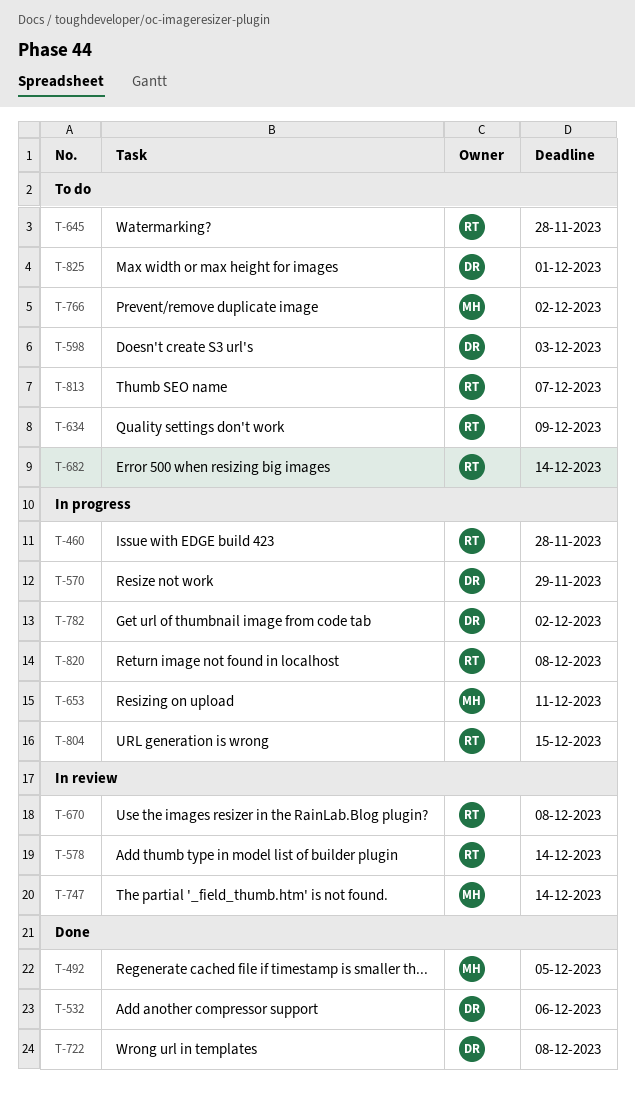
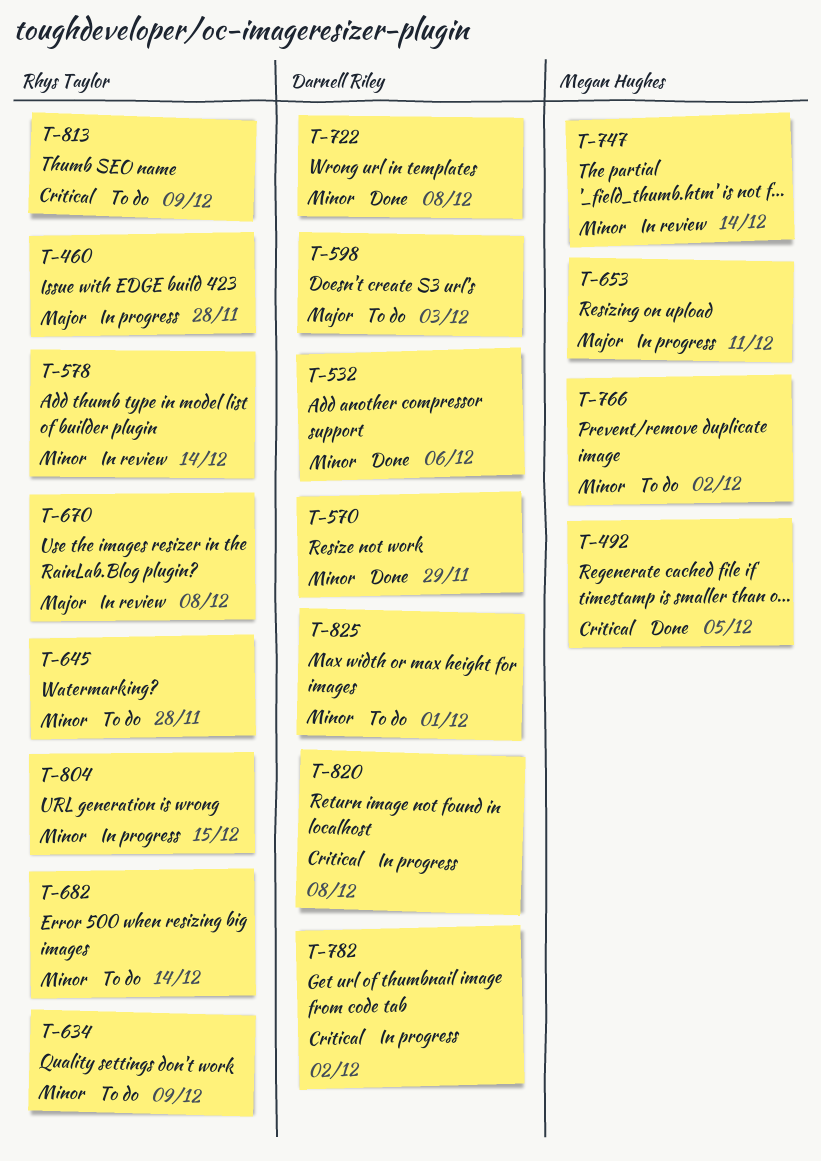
T-570, status: In progress -> Done
T-813, due: Dec 7 -> Dec 9
T-820, owner: Rhys Taylor -> Darnell Riley

